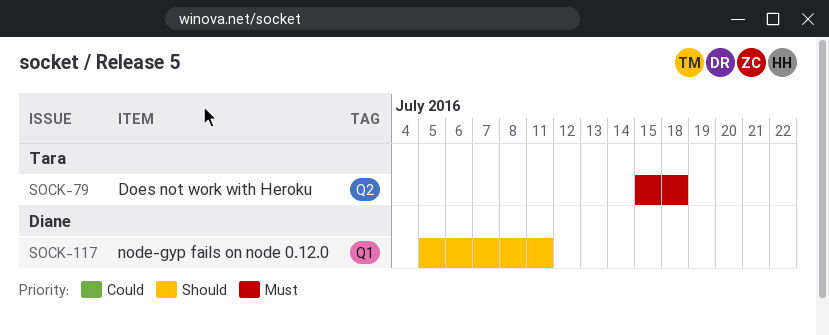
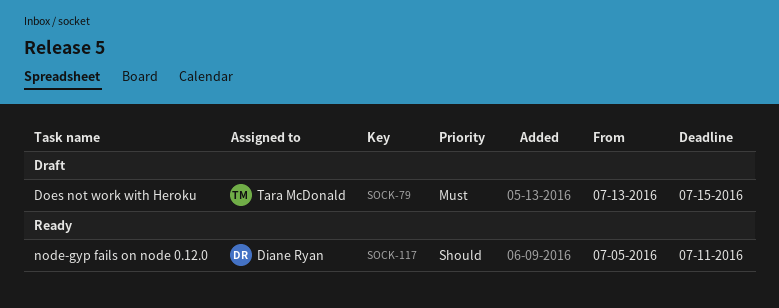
SOCK-79, start: Jul 15 -> Jul 13
SOCK-79, due: Jul 18 -> Jul 15

